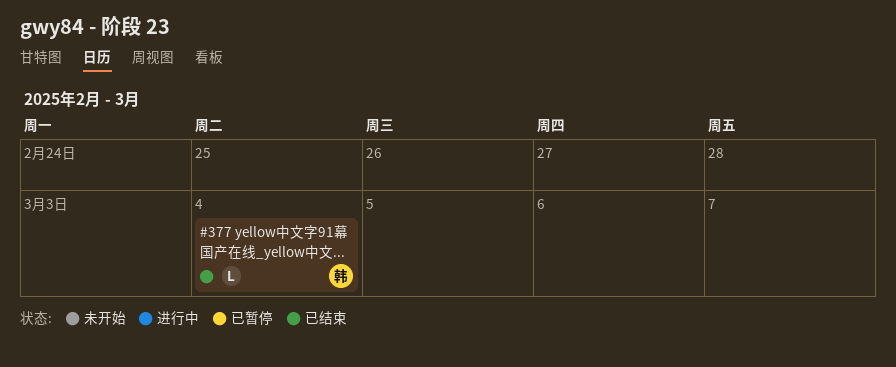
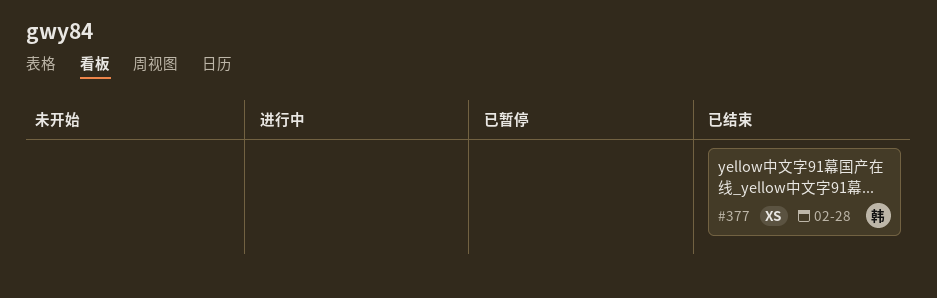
#377, estimate: L -> XS
#377, due: Mar 4 -> Feb 28

